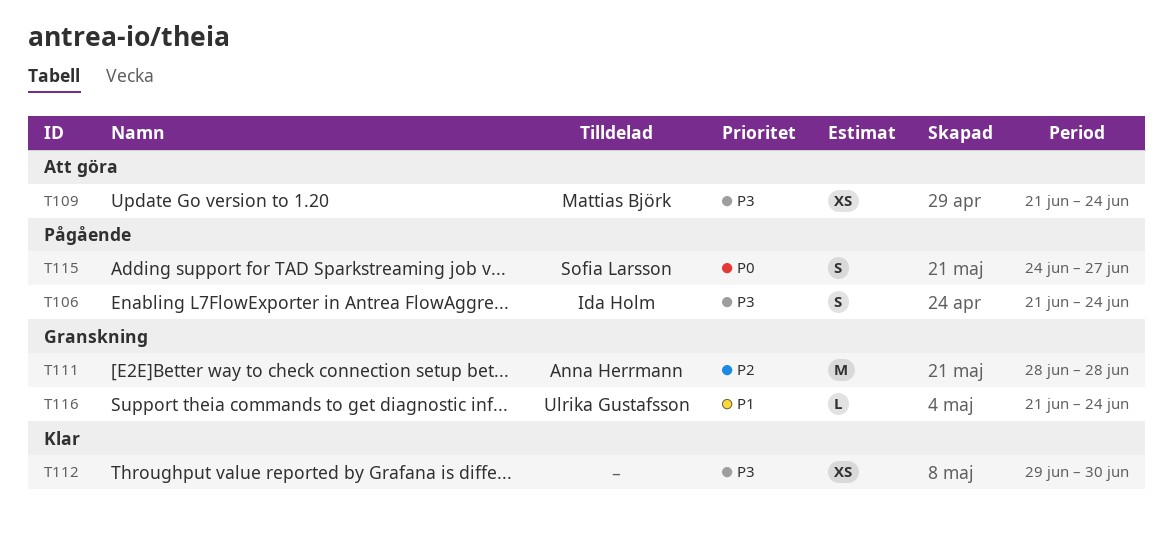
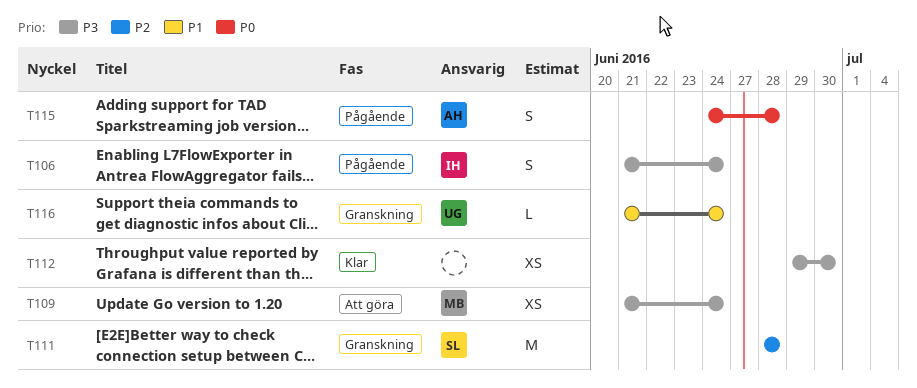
T111, owner: Anna Herrmann -> Sofia Larsson
T115, owner: Sofia Larsson -> Anna Herrmann
T115, due: Jun 27 -> Jun 28

